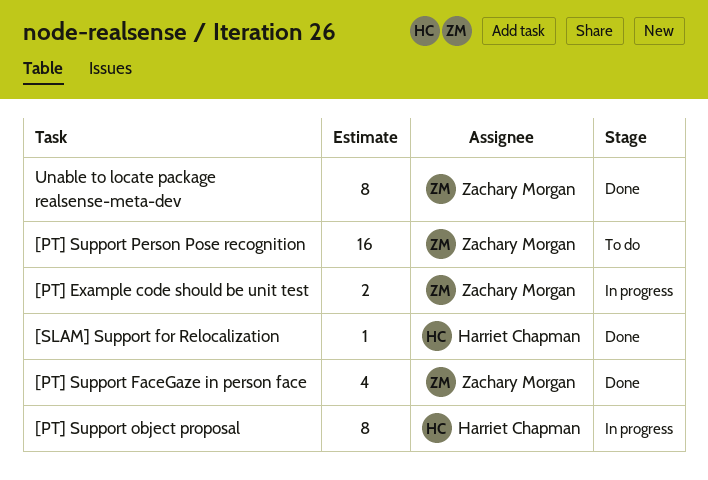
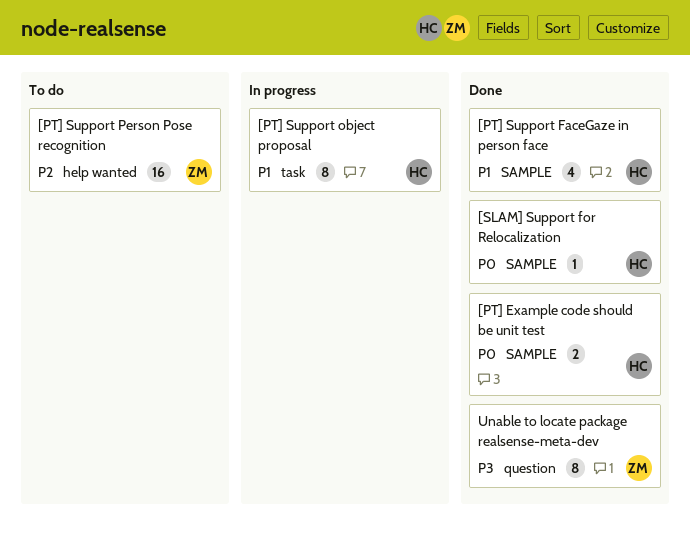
[PT] Example code should be unit test, status: In progress -> Done
[PT] Example code should be unit test, owner: Zachary Morgan -> Harriet Chapman
[PT] Support FaceGaze in person face, owner: Zachary Morgan -> Harriet Chapman

